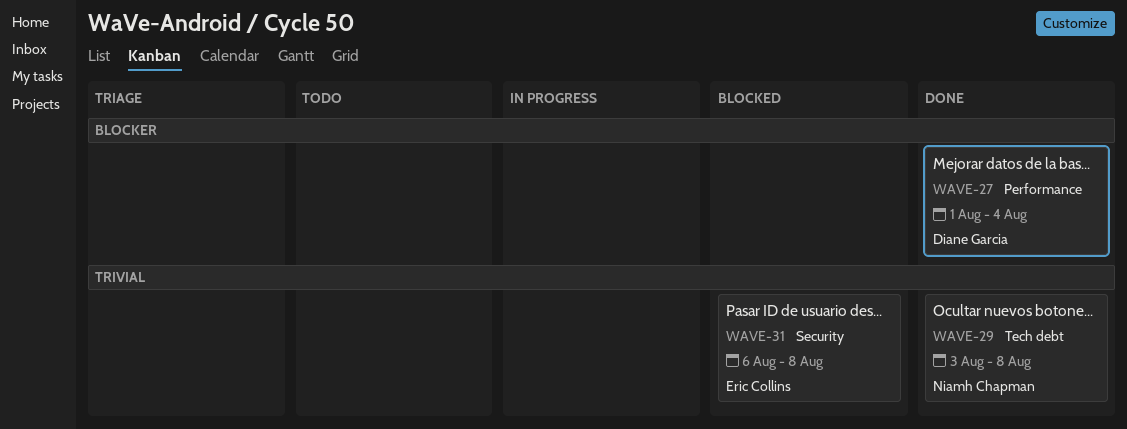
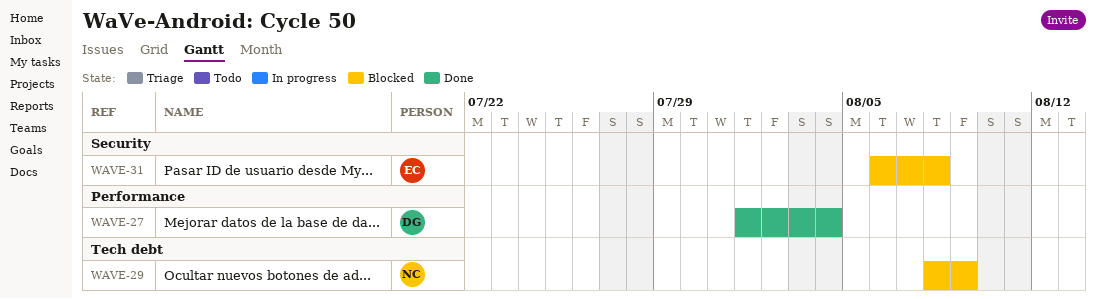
WAVE-29, status: Done -> Blocked
WAVE-29, start: Aug 3 -> Aug 8
WAVE-29, due: Aug 8 -> Aug 9

